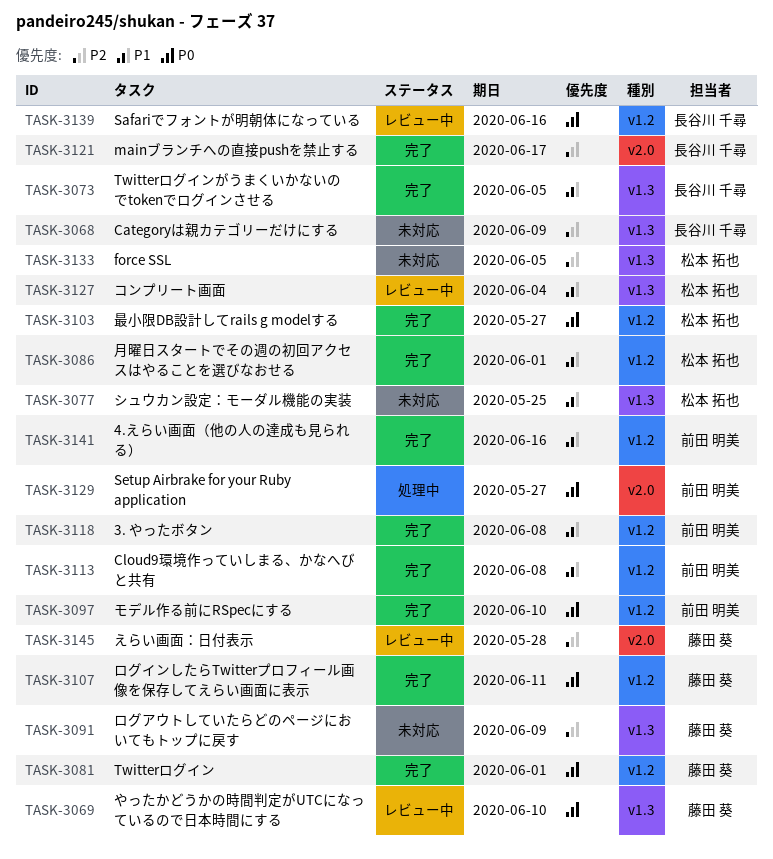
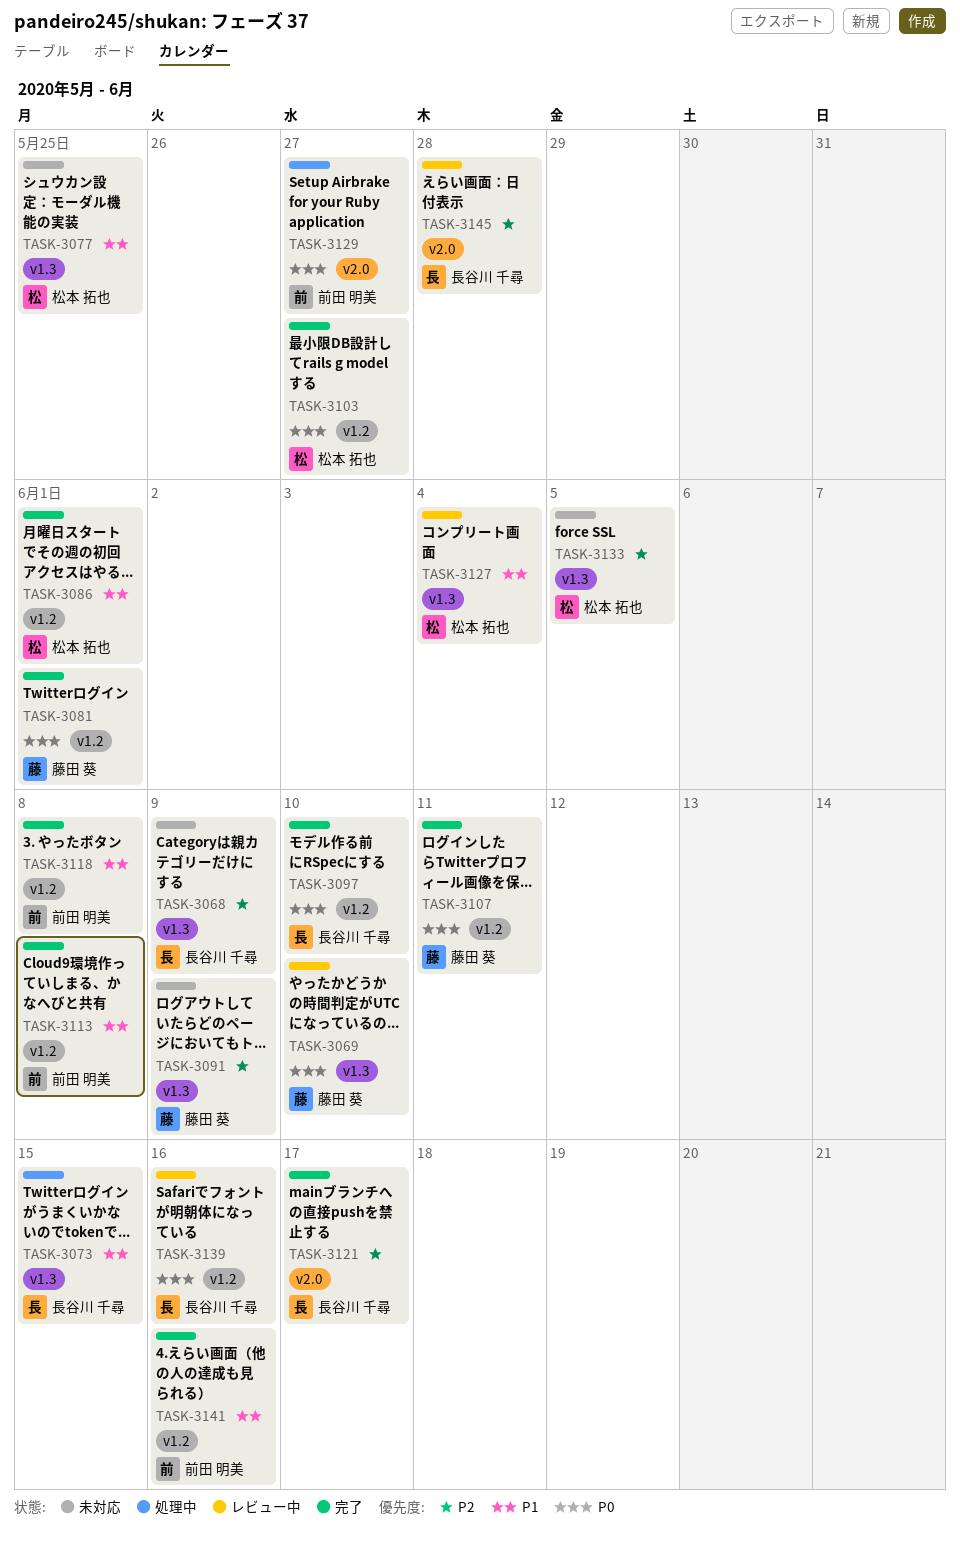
TASK-3073, status: 完了 -> 処理中
TASK-3073, due: Jun 5 -> Jun 15
TASK-3097, owner: 前田 明美 -> 長谷川 千尋
TASK-3145, owner: 藤田 葵 -> 長谷川 千尋

